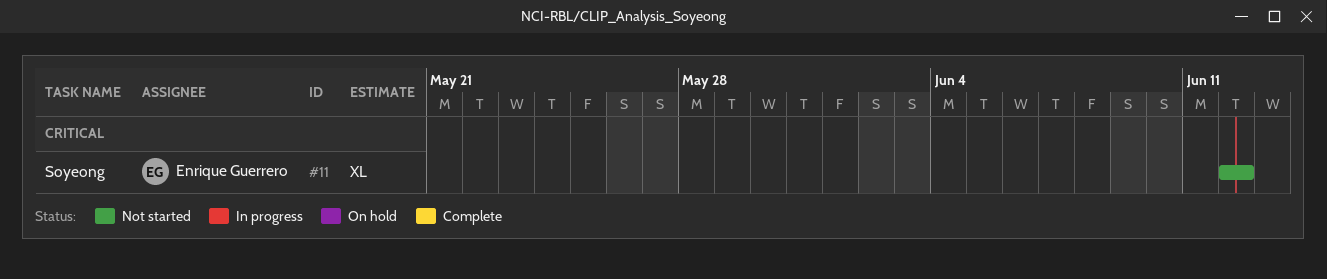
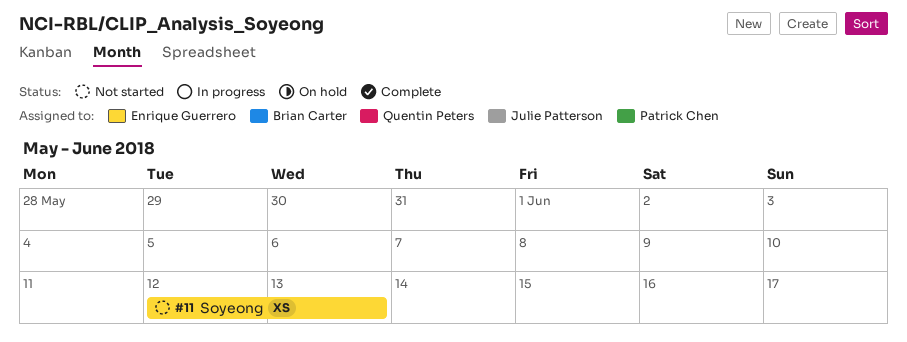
#11, estimate: XL -> XS
#11, due: Jun 12 -> Jun 13

